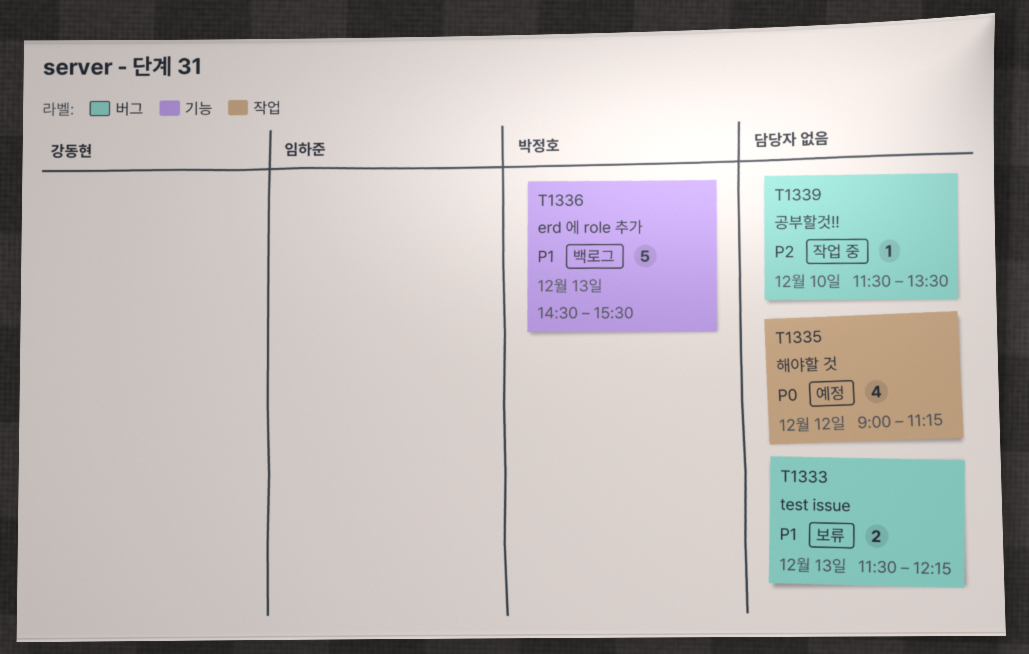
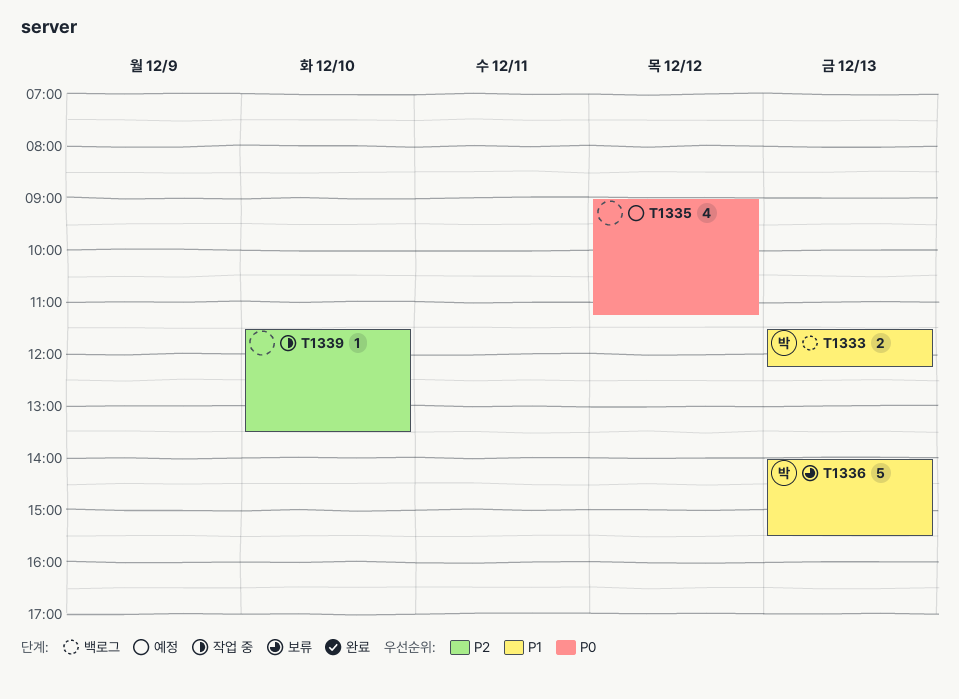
T1333, status: 보류 -> 백로그
T1333, owner: none -> 박정호
T1336, status: 백로그 -> 보류
T1336, begins: 14:30 -> 14:00

